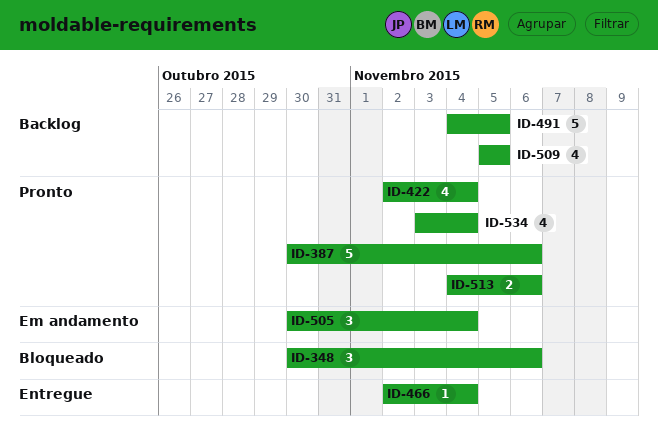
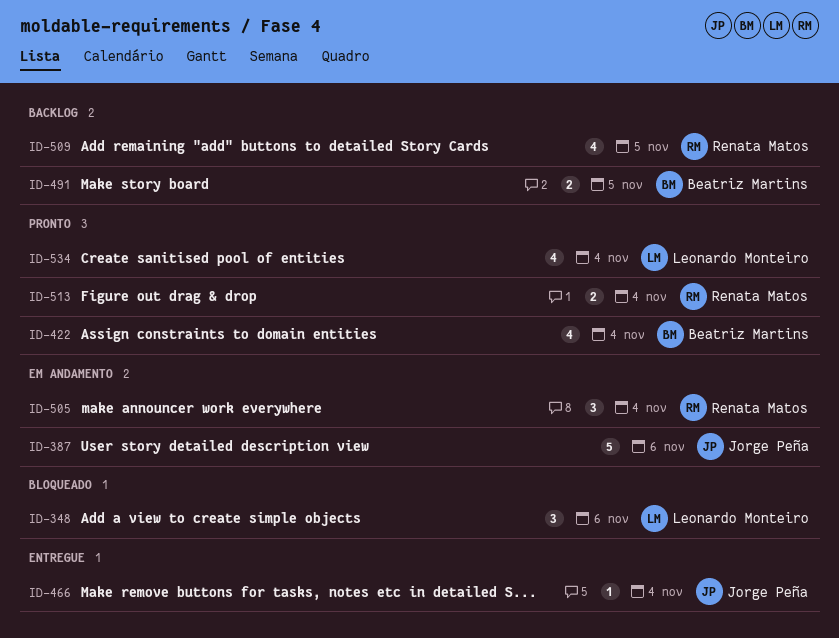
ID-387, status: Pronto -> Em andamento
ID-491, estimate: 5 -> 2
ID-513, due: Nov 6 -> Nov 4

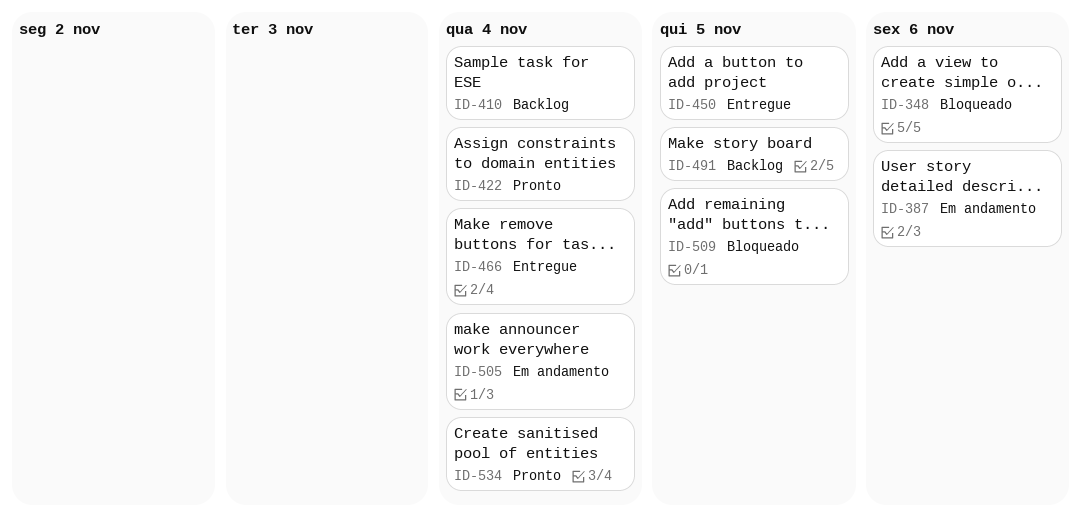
ID-410: none -> present
ID-450: none -> present
ID-509, status: Backlog -> Bloqueado
ID-513: present -> none

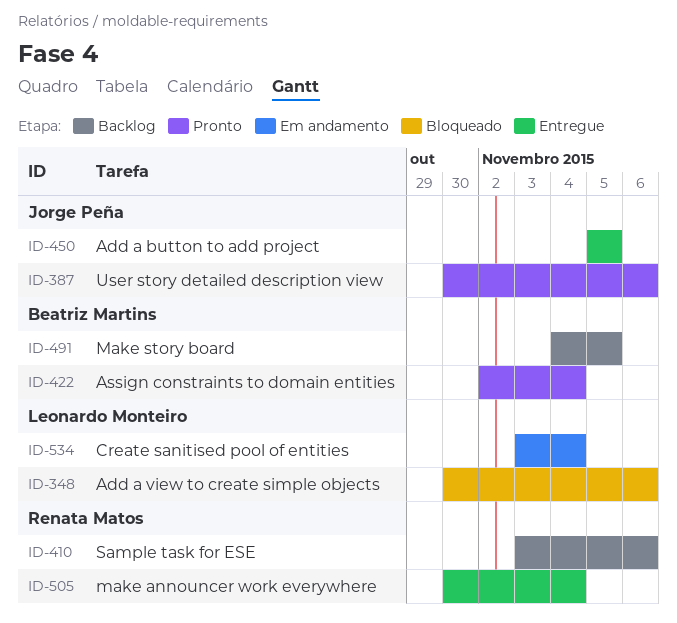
ID-387, status: Em andamento -> Pronto
ID-410, due: Nov 4 -> Nov 6
ID-466: present -> none
ID-505, status: Em andamento -> Entregue
ID-509: present -> none
ID-534, status: Pronto -> Em andamento

